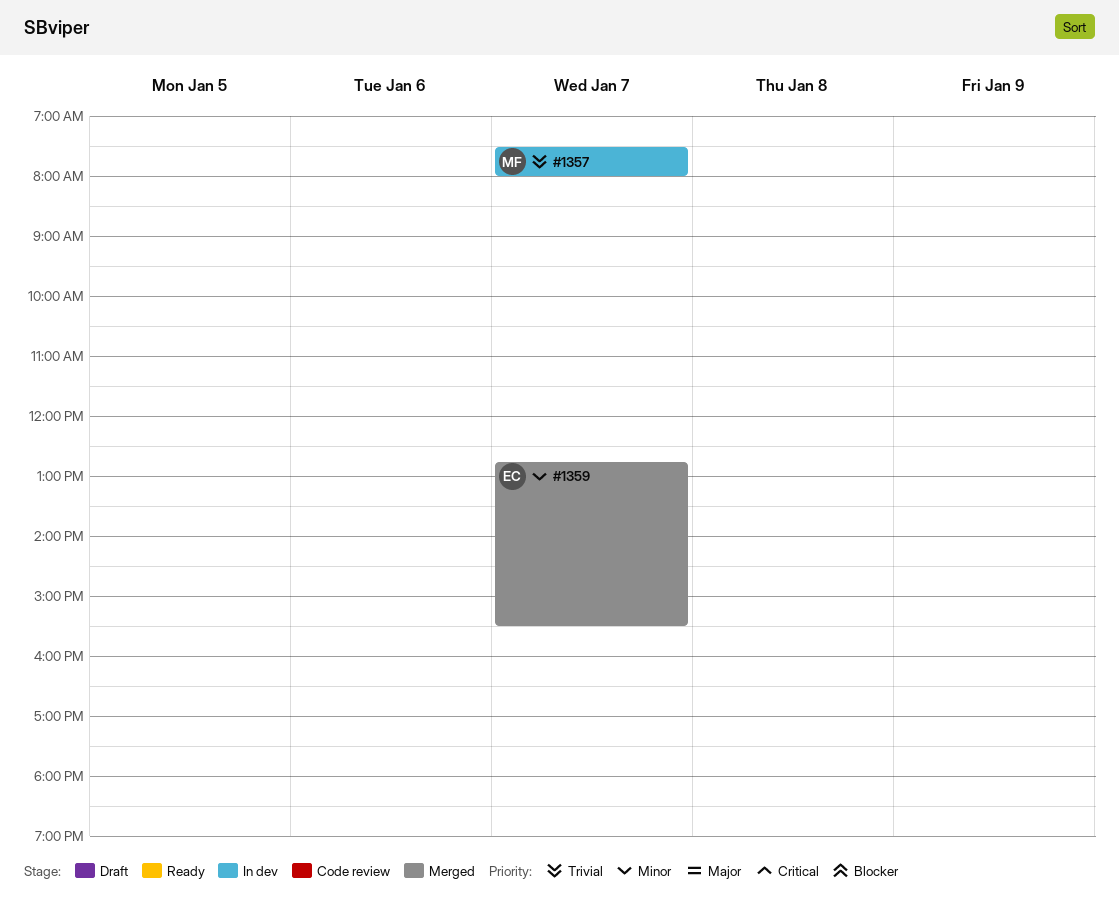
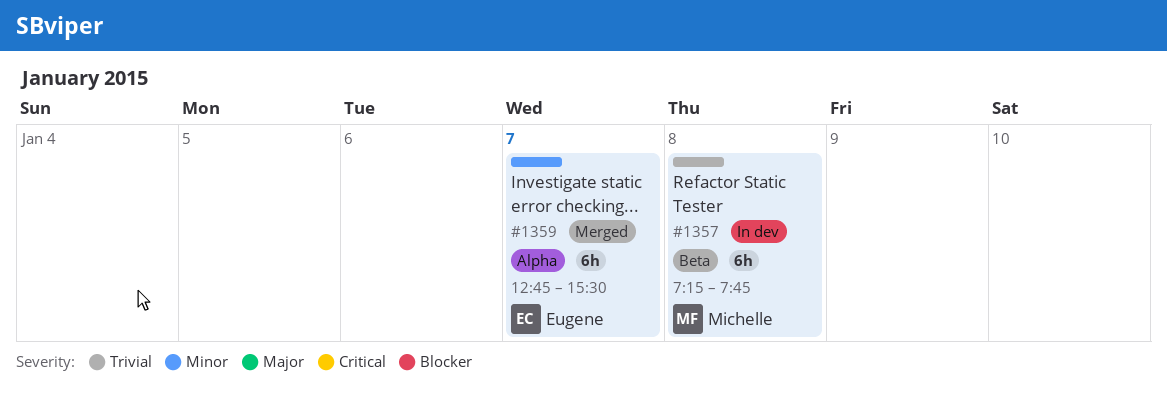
#1357, day: Jan 7 -> Jan 8
#1357, begins: 07:30 -> 07:15
#1357, ends: 08:00 -> 07:45

